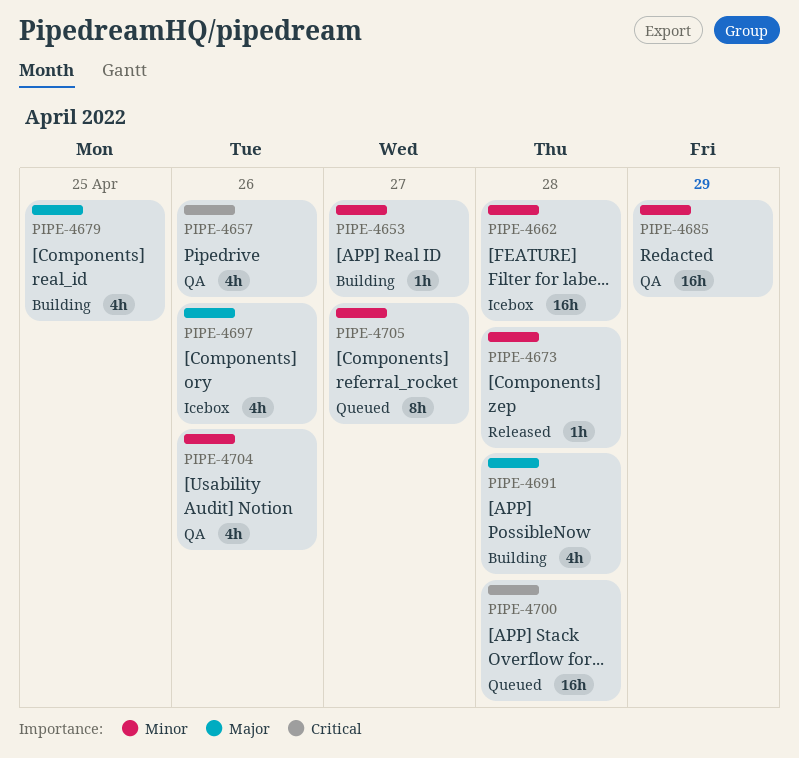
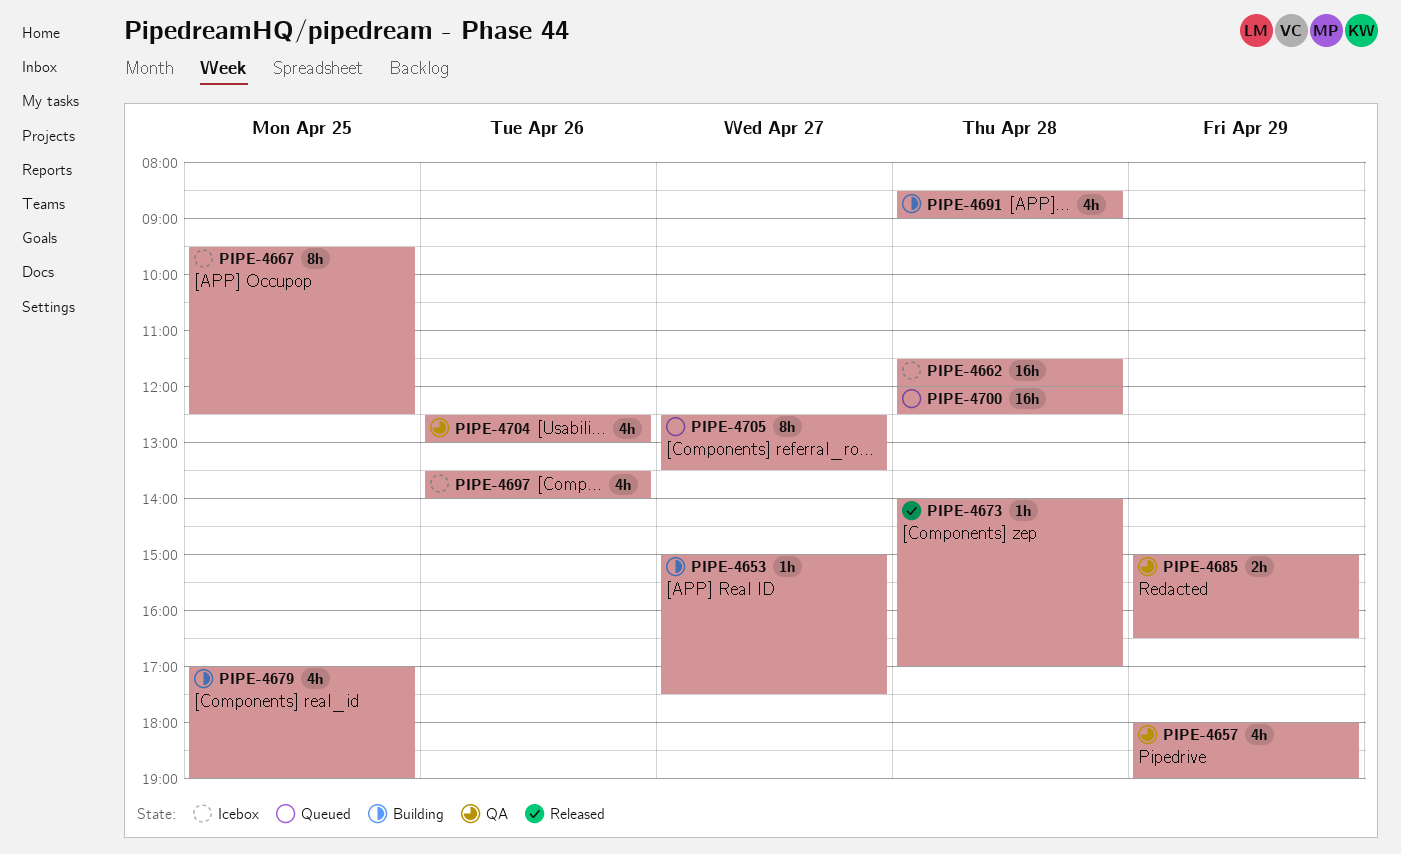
PIPE-4657, day: Apr 26 -> Apr 29
PIPE-4667: none -> present
PIPE-4685, estimate: 16h -> 2h

